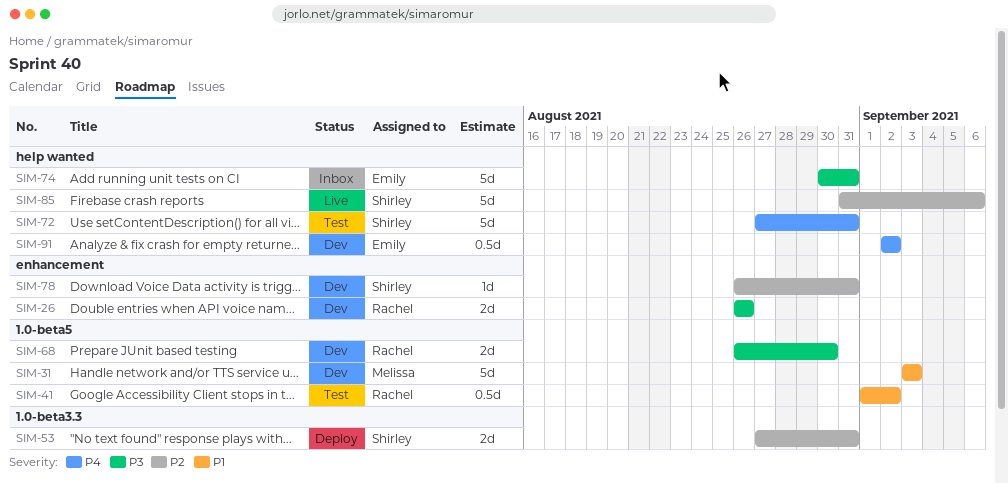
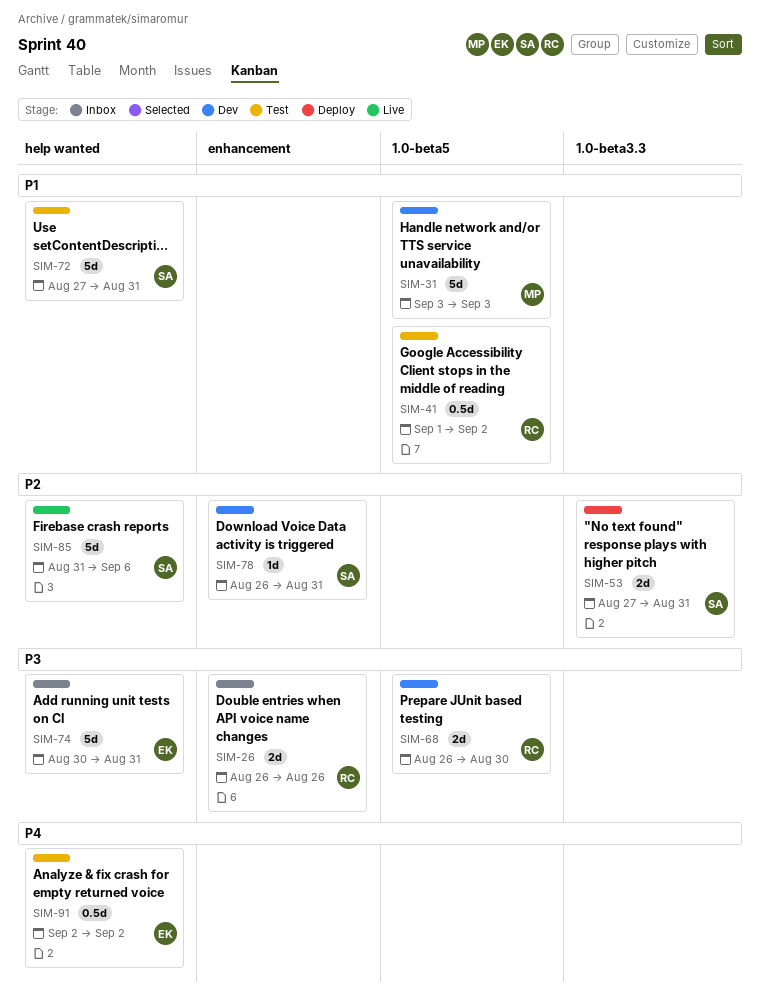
SIM-26, status: Dev -> Inbox
SIM-72, priority: P4 -> P1
SIM-91, status: Dev -> Test

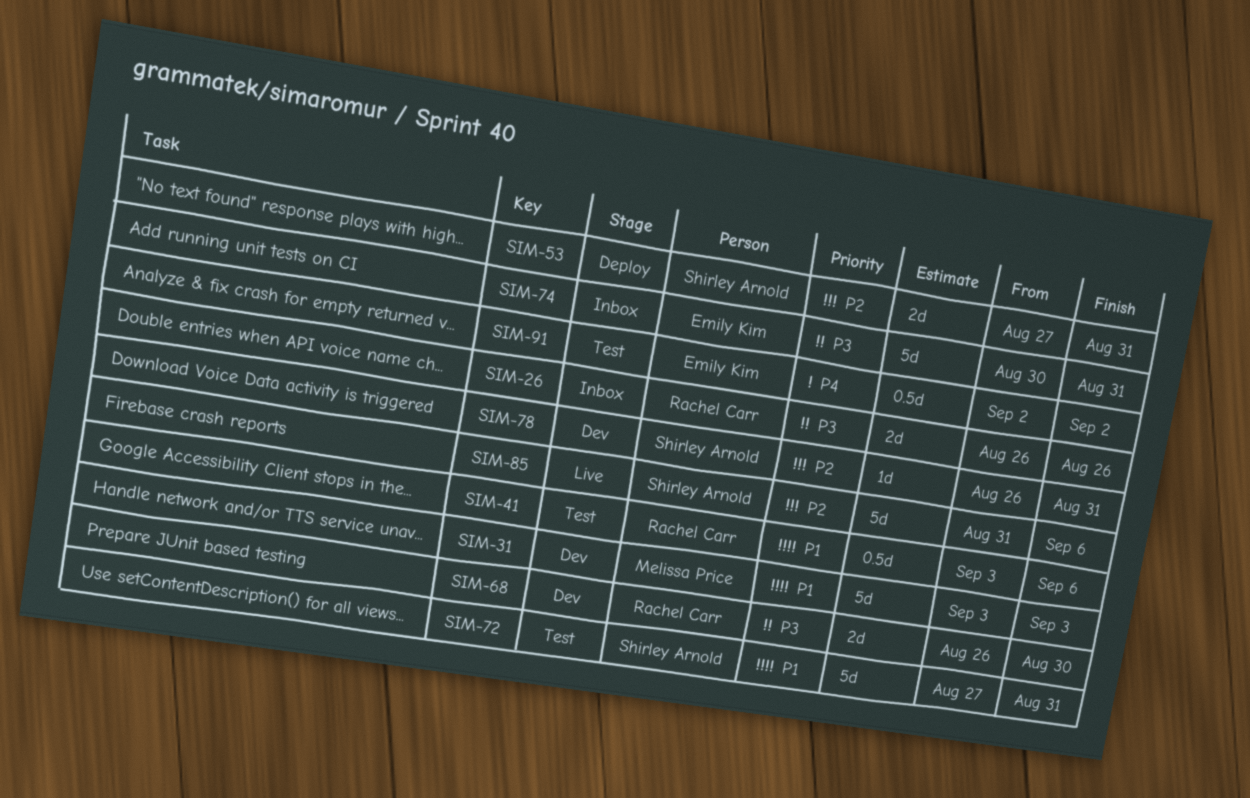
SIM-41, start: Sep 1 -> Sep 3
SIM-41, due: Sep 2 -> Sep 6

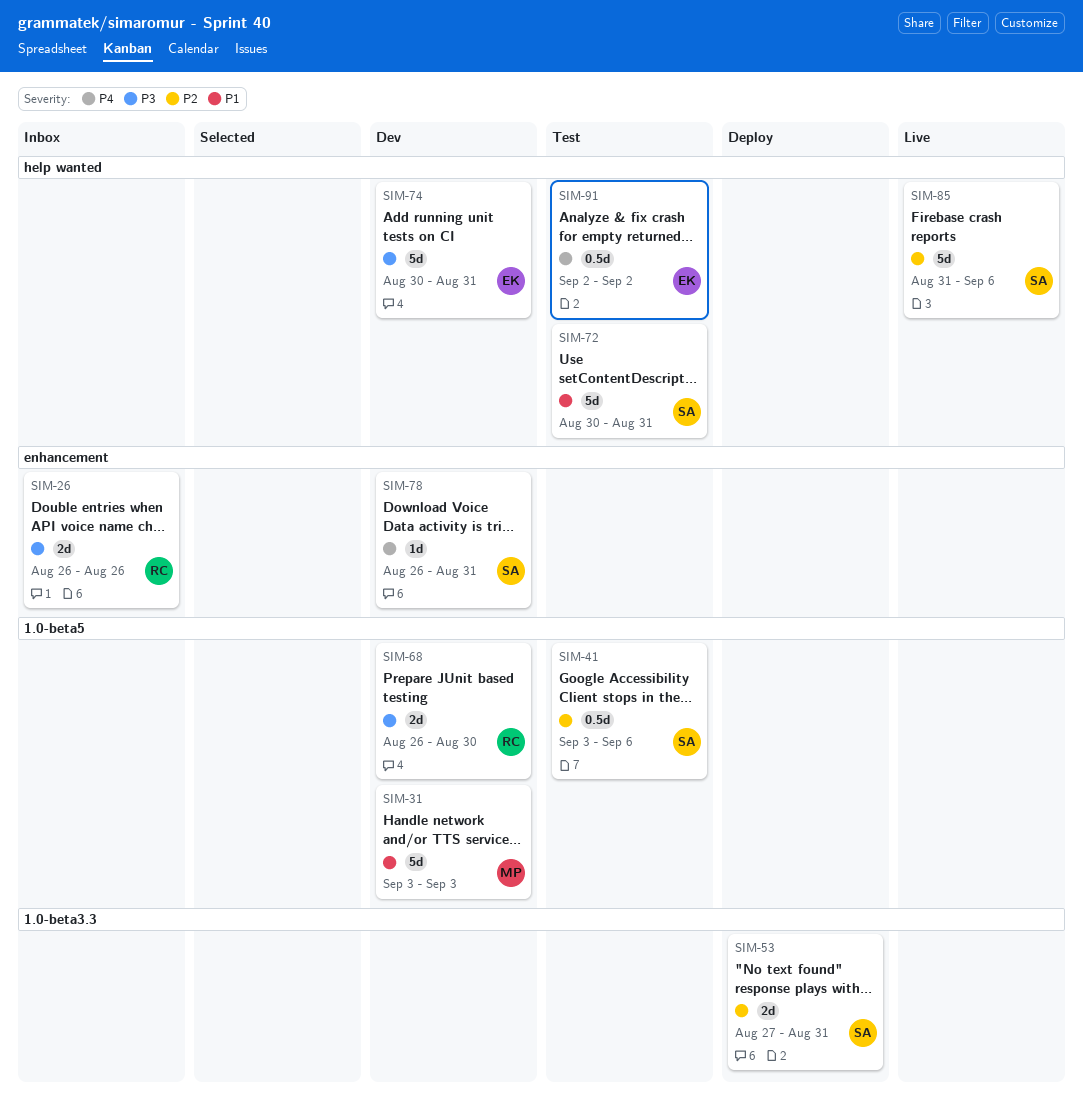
SIM-41, owner: Rachel Carr -> Shirley Arnold
SIM-41, priority: P1 -> P2
SIM-72, start: Aug 27 -> Aug 30
SIM-74, status: Inbox -> Dev
SIM-78, priority: P2 -> P4

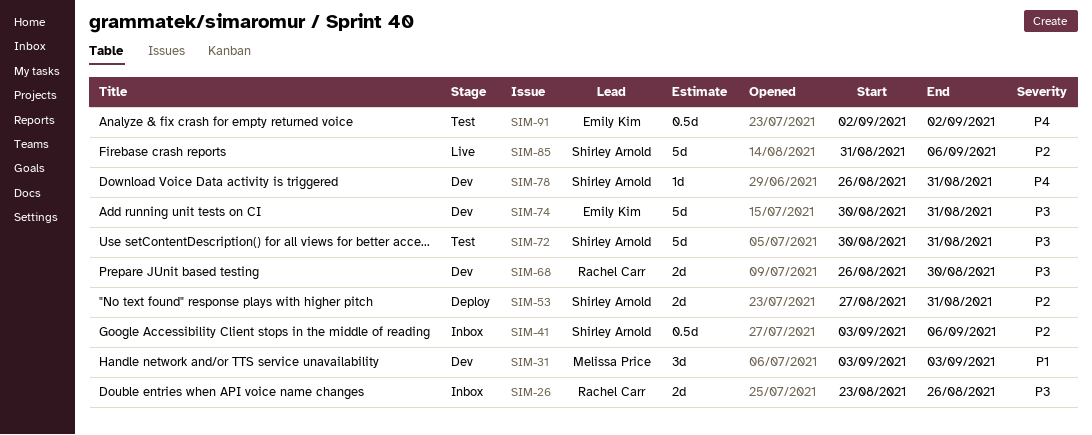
SIM-26, start: Aug 26 -> Aug 23
SIM-31, estimate: 5d -> 3d
SIM-41, status: Test -> Inbox
SIM-72, priority: P1 -> P3

